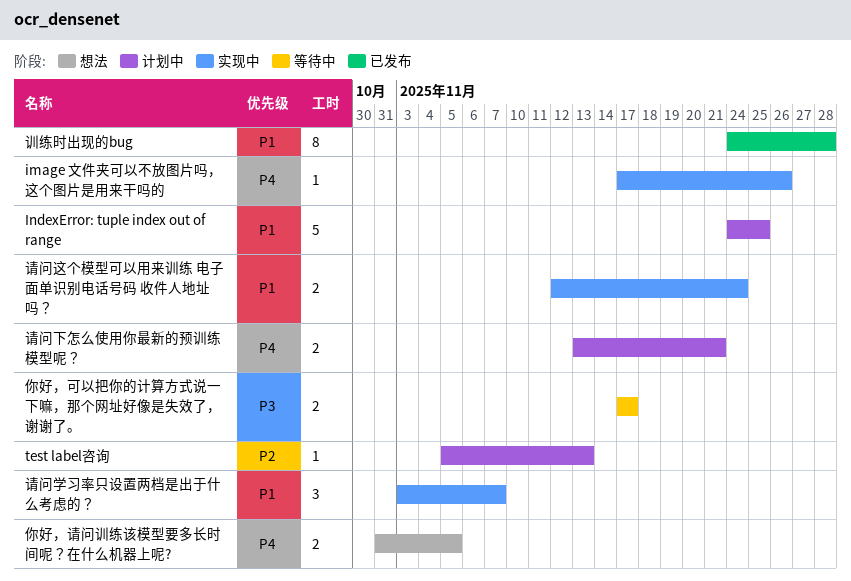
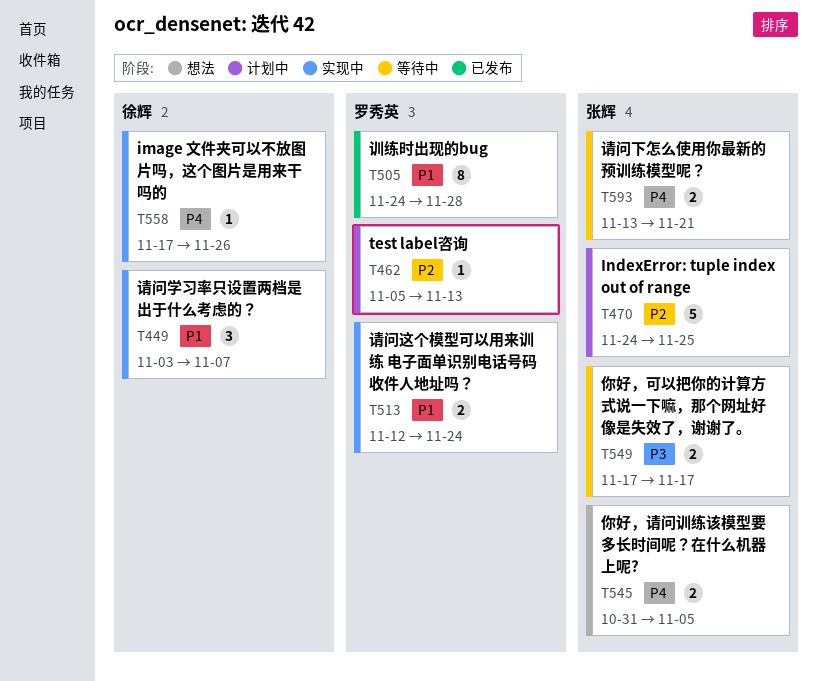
IndexError: tuple index out of range, priority: P1 -> P2
请问下怎么使用你最新的预训练模型呢？, status: 计划中 -> 等待中

